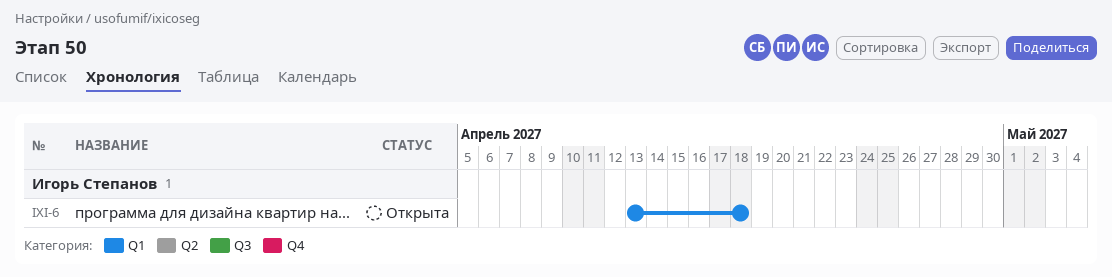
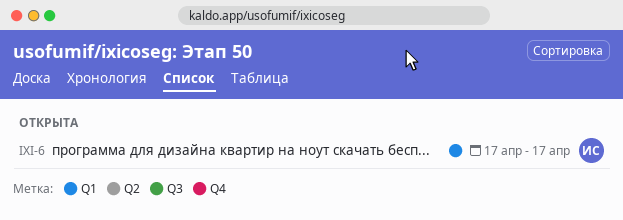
IXI-6, start: Apr 13 -> Apr 17
IXI-6, due: Apr 18 -> Apr 17

